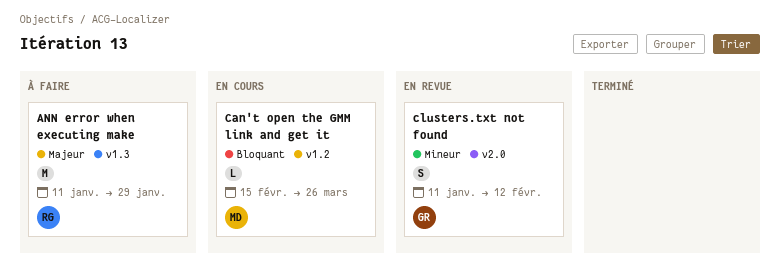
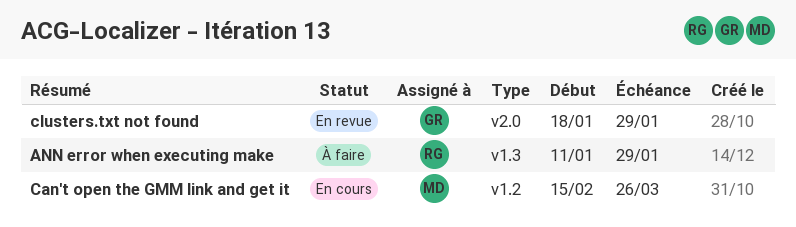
clusters.txt not found, start: Jan 11 -> Jan 18
clusters.txt not found, due: Feb 12 -> Jan 29

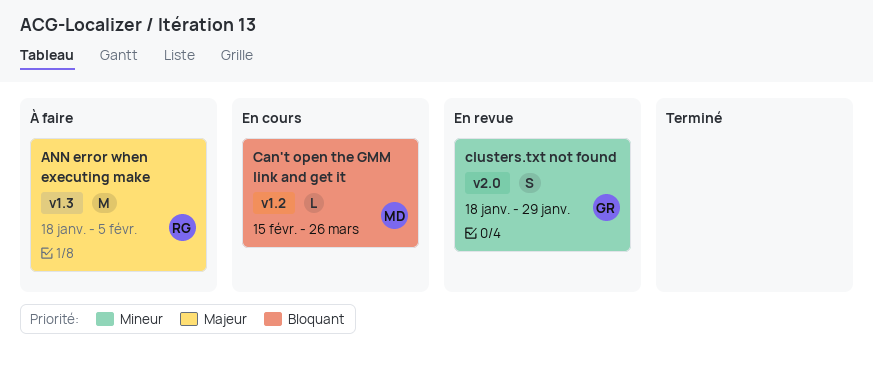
ANN error when executing make, start: Jan 11 -> Jan 18
ANN error when executing make, due: Jan 29 -> Feb 5

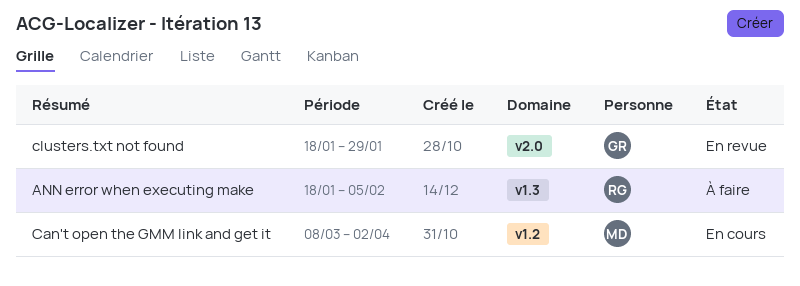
Can't open the GMM link and get it, start: Feb 15 -> Mar 8
Can't open the GMM link and get it, due: Mar 26 -> Apr 2

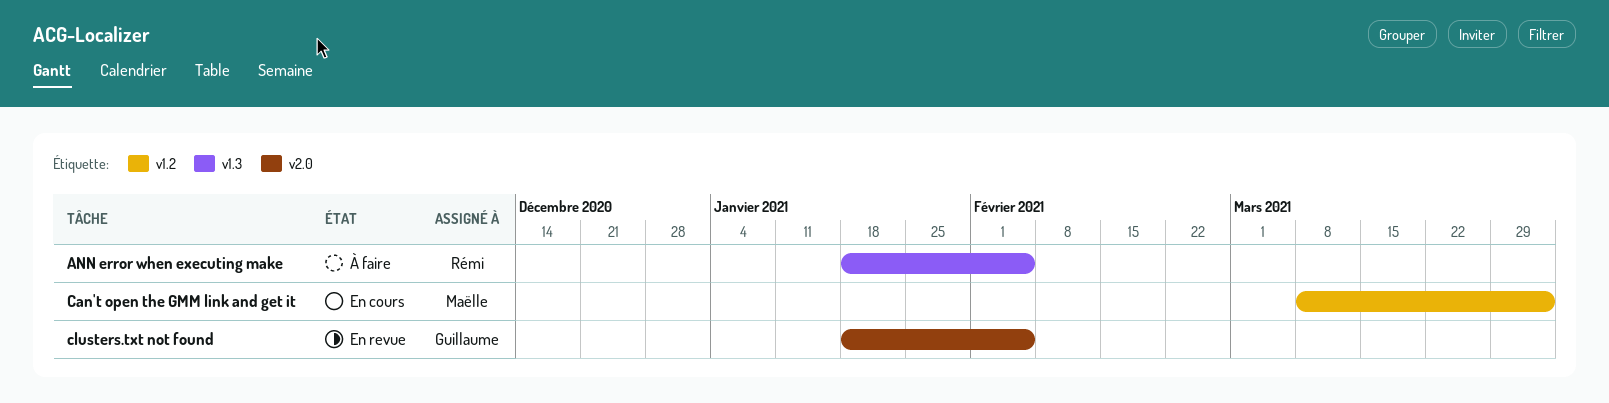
clusters.txt not found, due: Jan 29 -> Feb 5

